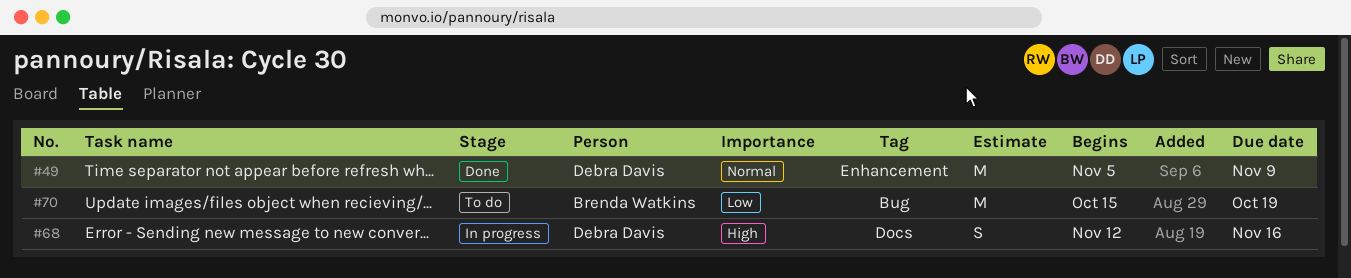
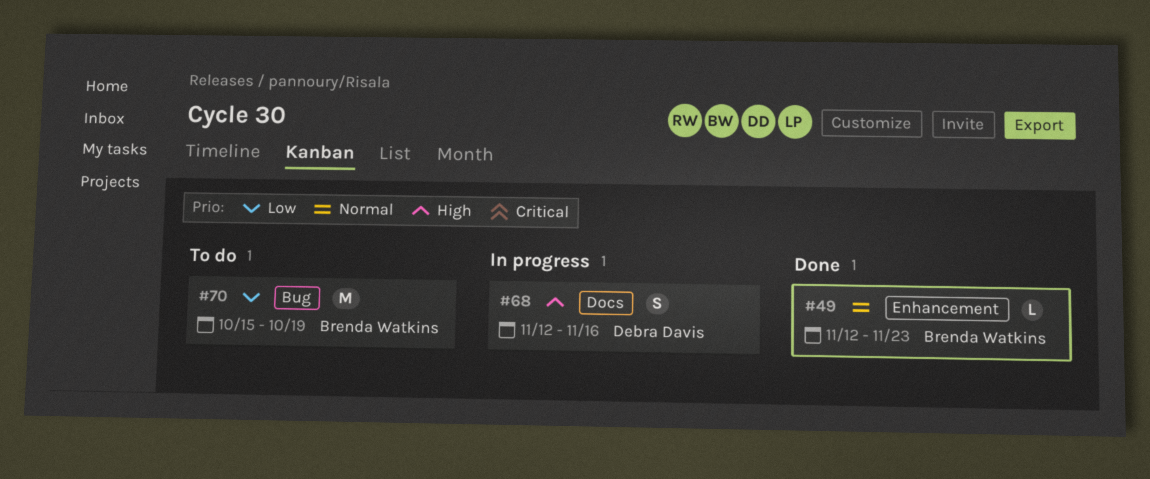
#49, owner: Debra Davis -> Brenda Watkins
#49, estimate: M -> L
#49, start: Nov 5 -> Nov 12
#49, due: Nov 9 -> Nov 23

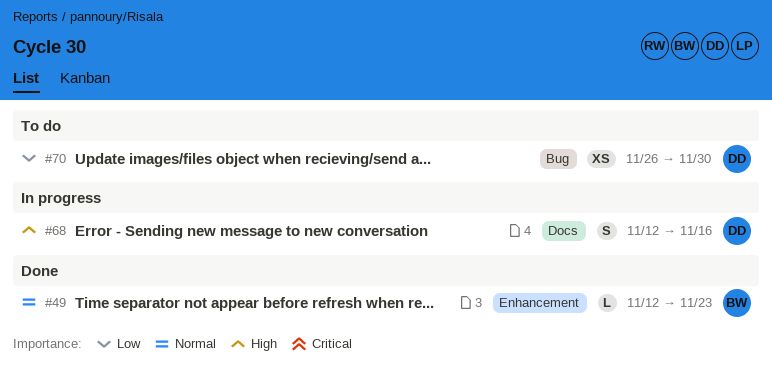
#70, owner: Brenda Watkins -> Debra Davis
#70, estimate: M -> XS
#70, start: Oct 15 -> Nov 26
#70, due: Oct 19 -> Nov 30

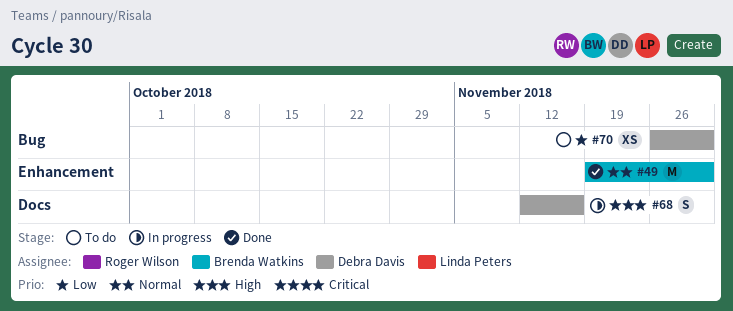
#49, estimate: L -> M
#49, start: Nov 12 -> Nov 19
#49, due: Nov 23 -> Nov 30

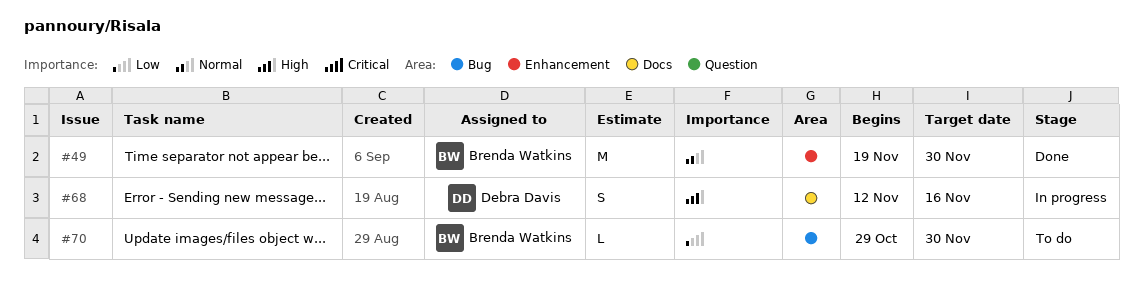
#70, owner: Debra Davis -> Brenda Watkins
#70, estimate: XS -> L
#70, start: Nov 26 -> Oct 29

